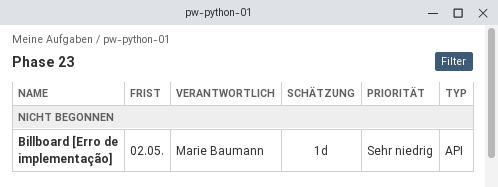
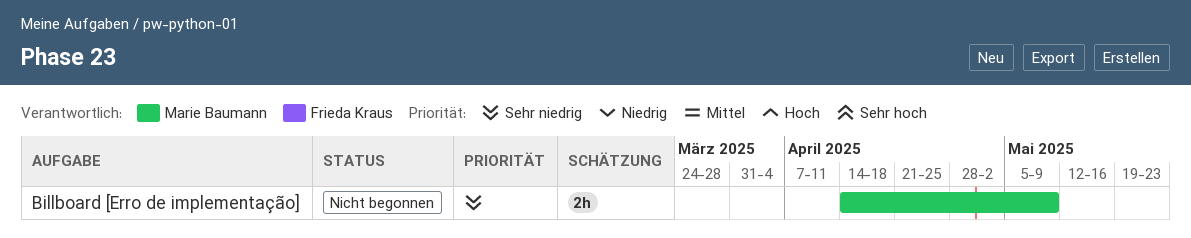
Billboard [Erro de implementação], estimate: 1d -> 2h
Billboard [Erro de implementação], due: May 2 -> May 9

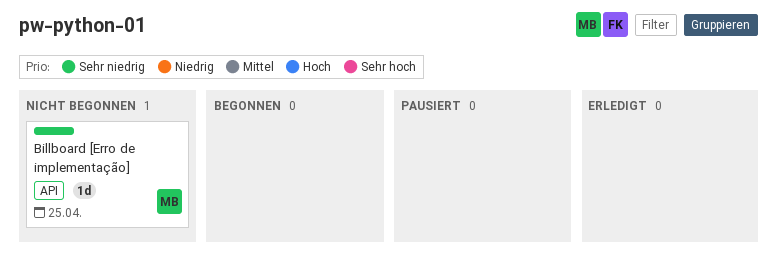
Billboard [Erro de implementação], estimate: 2h -> 1d
Billboard [Erro de implementação], due: May 9 -> Apr 25

